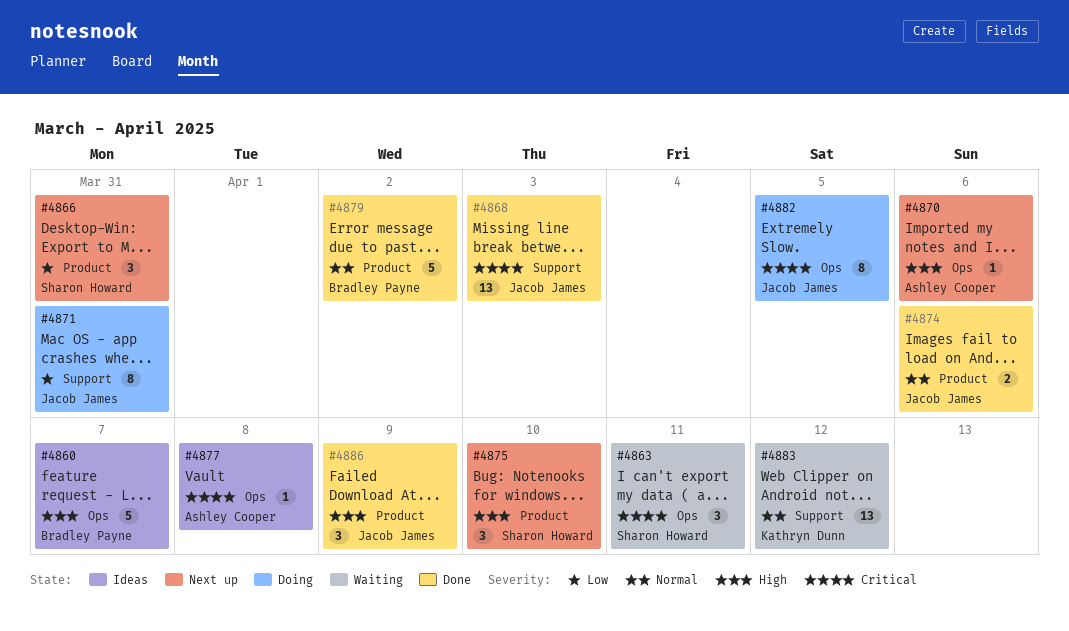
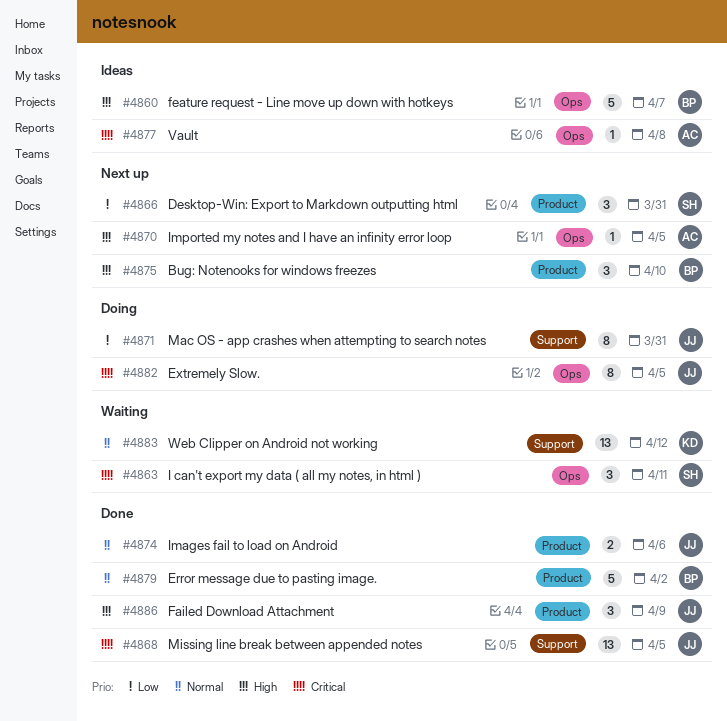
#4868, due: Apr 3 -> Apr 5
#4870, due: Apr 6 -> Apr 5
#4875, owner: Sharon Howard -> Bradley Payne

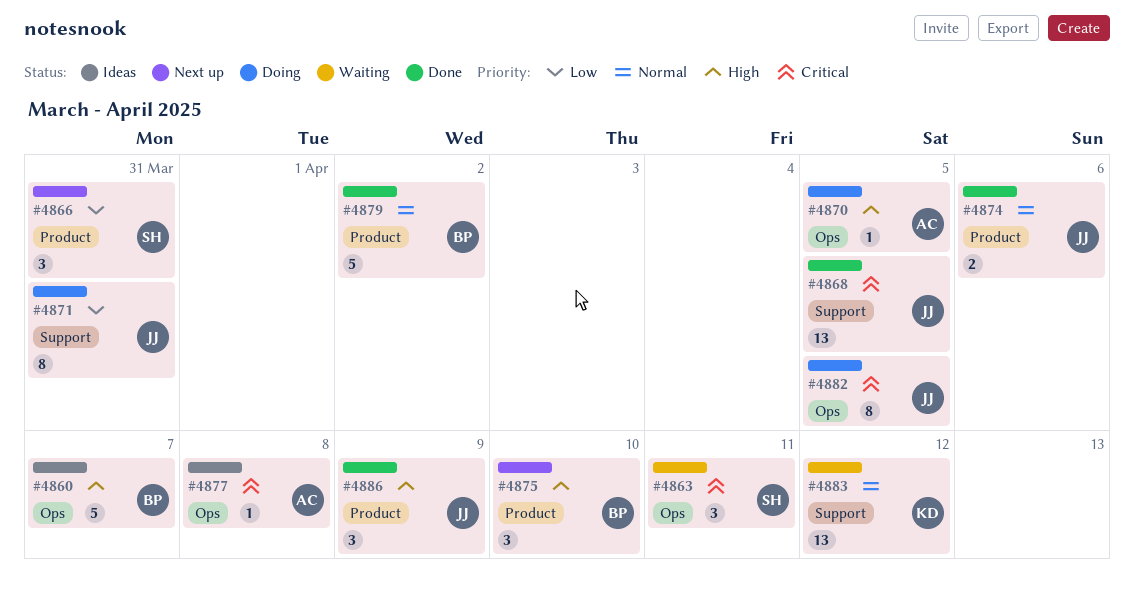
#4870, status: Next up -> Doing

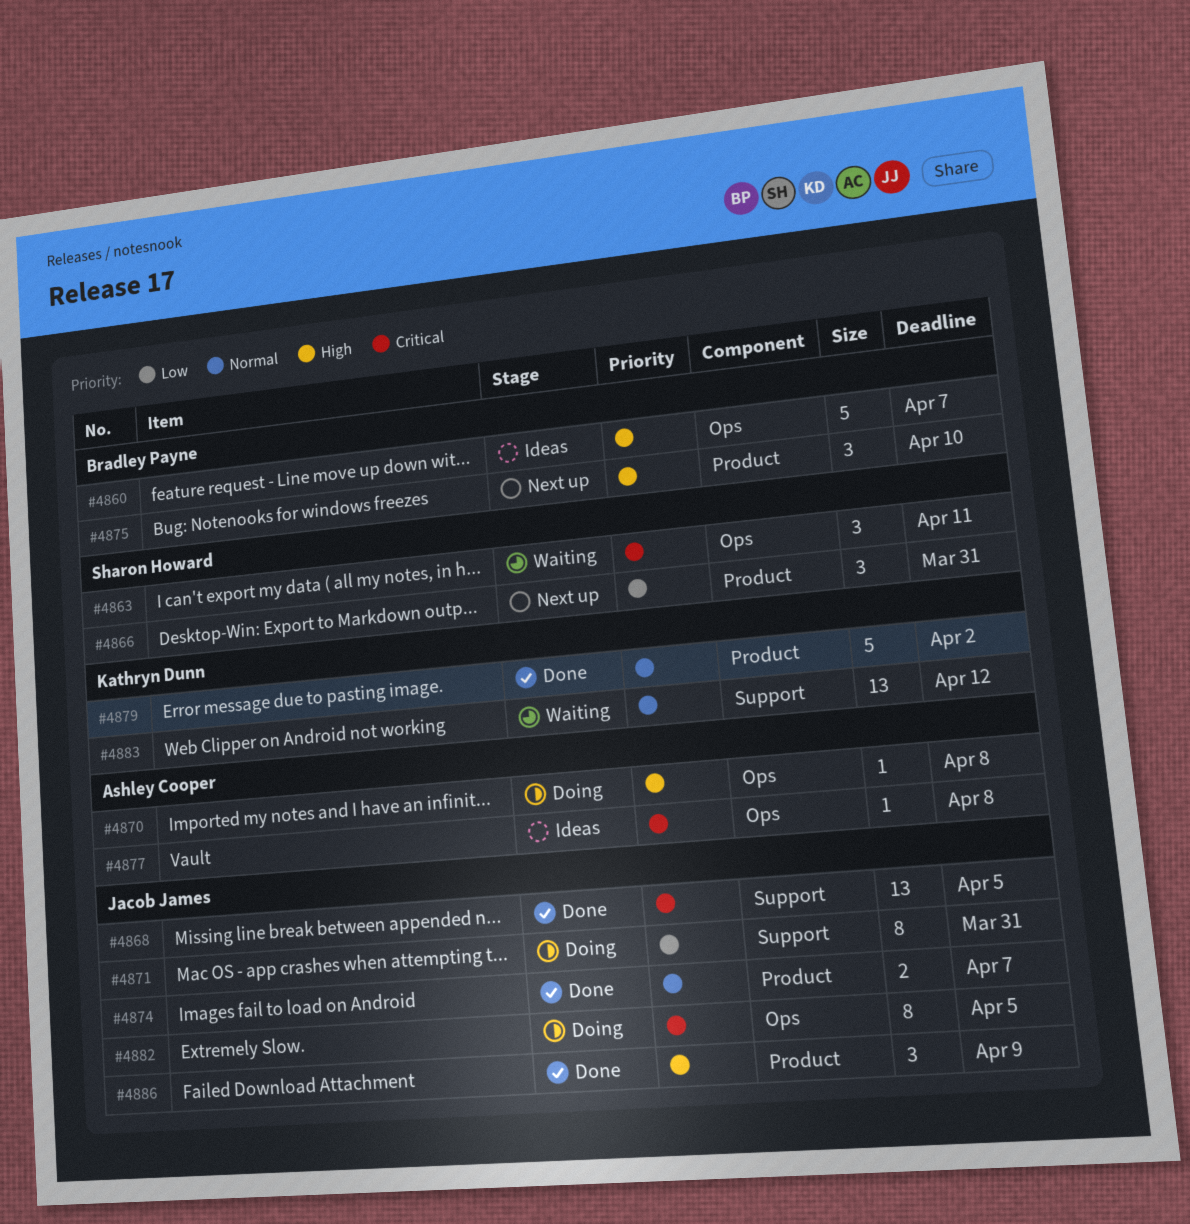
#4870, due: Apr 5 -> Apr 8
#4874, due: Apr 6 -> Apr 7
#4879, owner: Bradley Payne -> Kathryn Dunn

